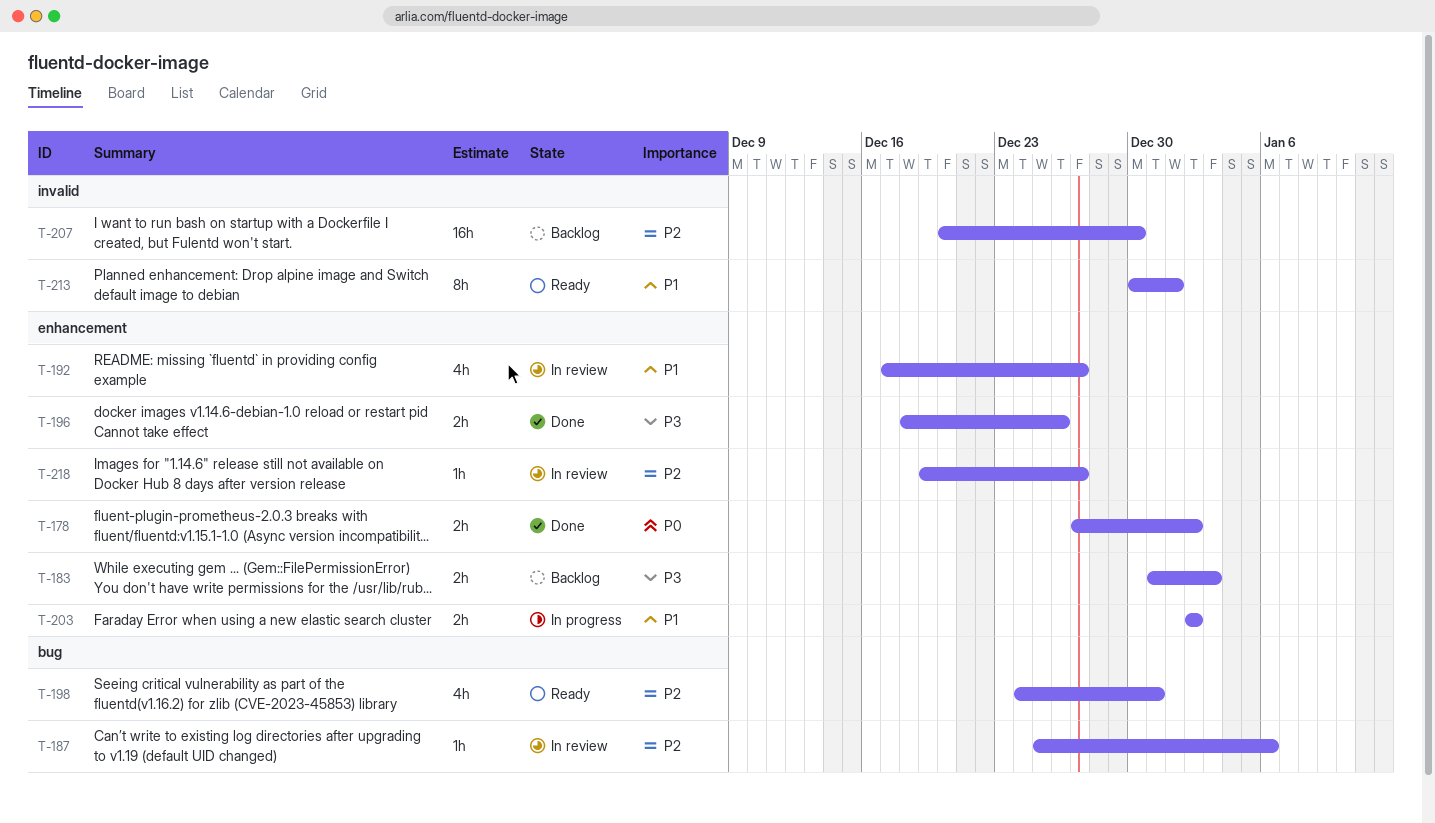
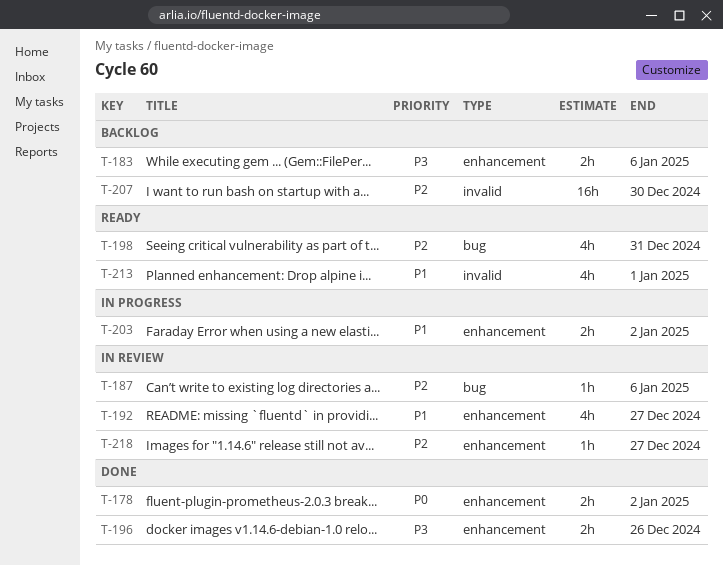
T-183, due: Jan 3 -> Jan 6
T-213, estimate: 8h -> 4h

